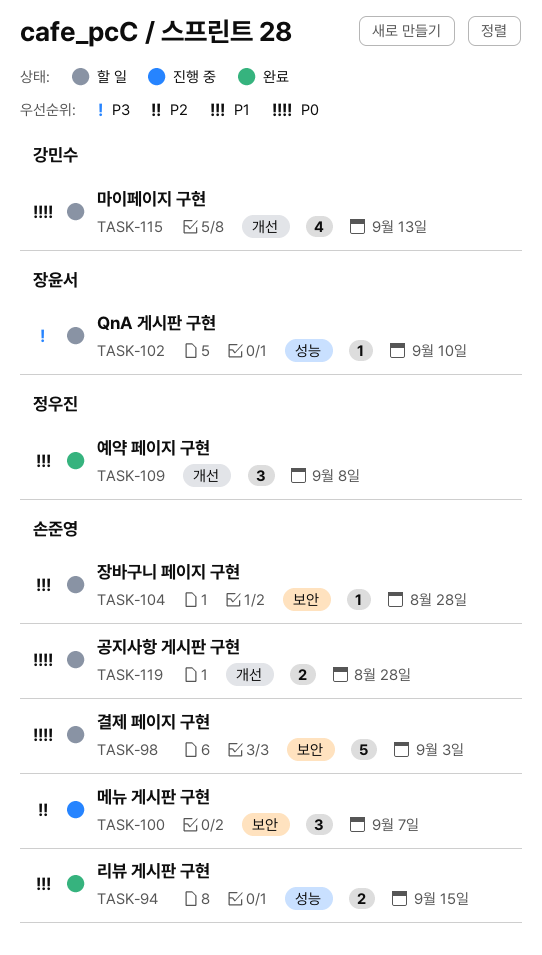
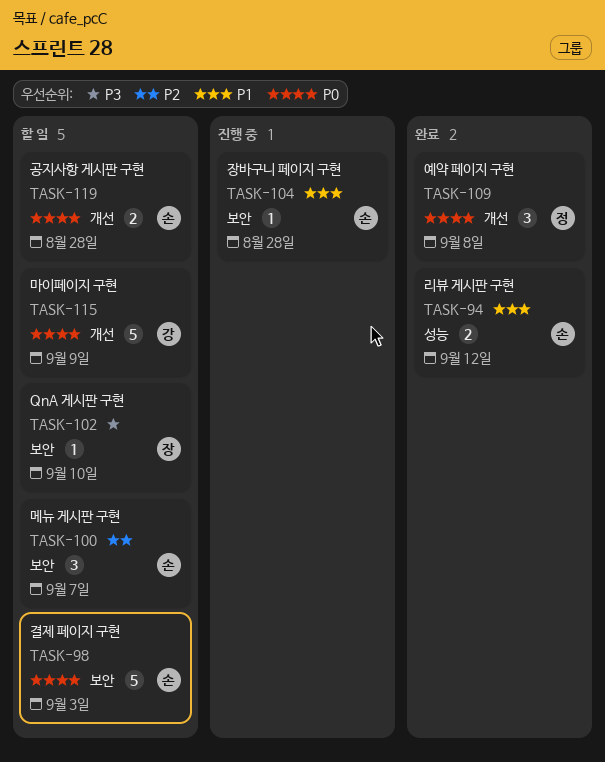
TASK-94, due: Sep 15 -> Sep 12
TASK-100, status: 진행 중 -> 할 일
TASK-102, label: 성능 -> 보안
TASK-104, status: 할 일 -> 진행 중
TASK-109, priority: P1 -> P0
TASK-115, estimate: 4 -> 5
TASK-115, due: Sep 13 -> Sep 9

